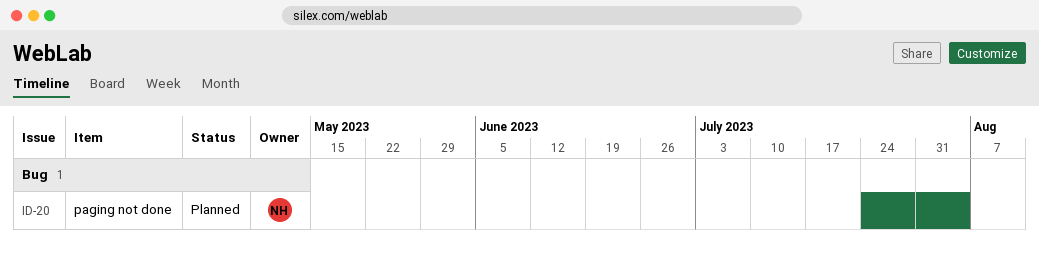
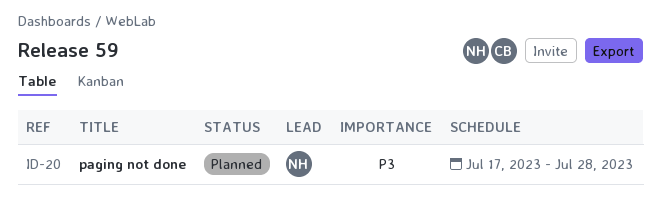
ID-20, start: Jul 24 -> Jul 17
ID-20, due: Aug 4 -> Jul 28

